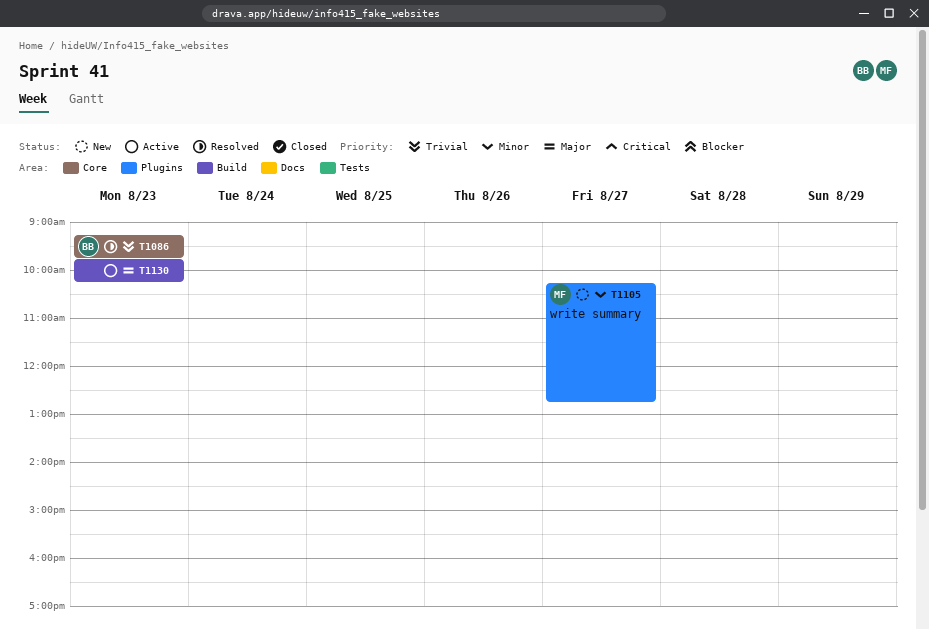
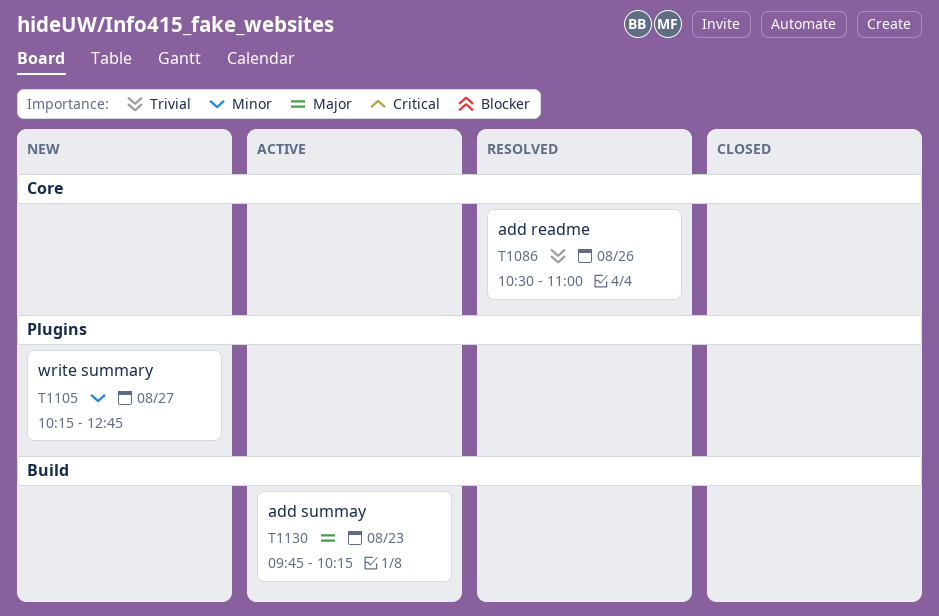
T1086, day: Aug 23 -> Aug 26
T1086, begins: 09:15 -> 10:30
T1086, ends: 09:45 -> 11:00

